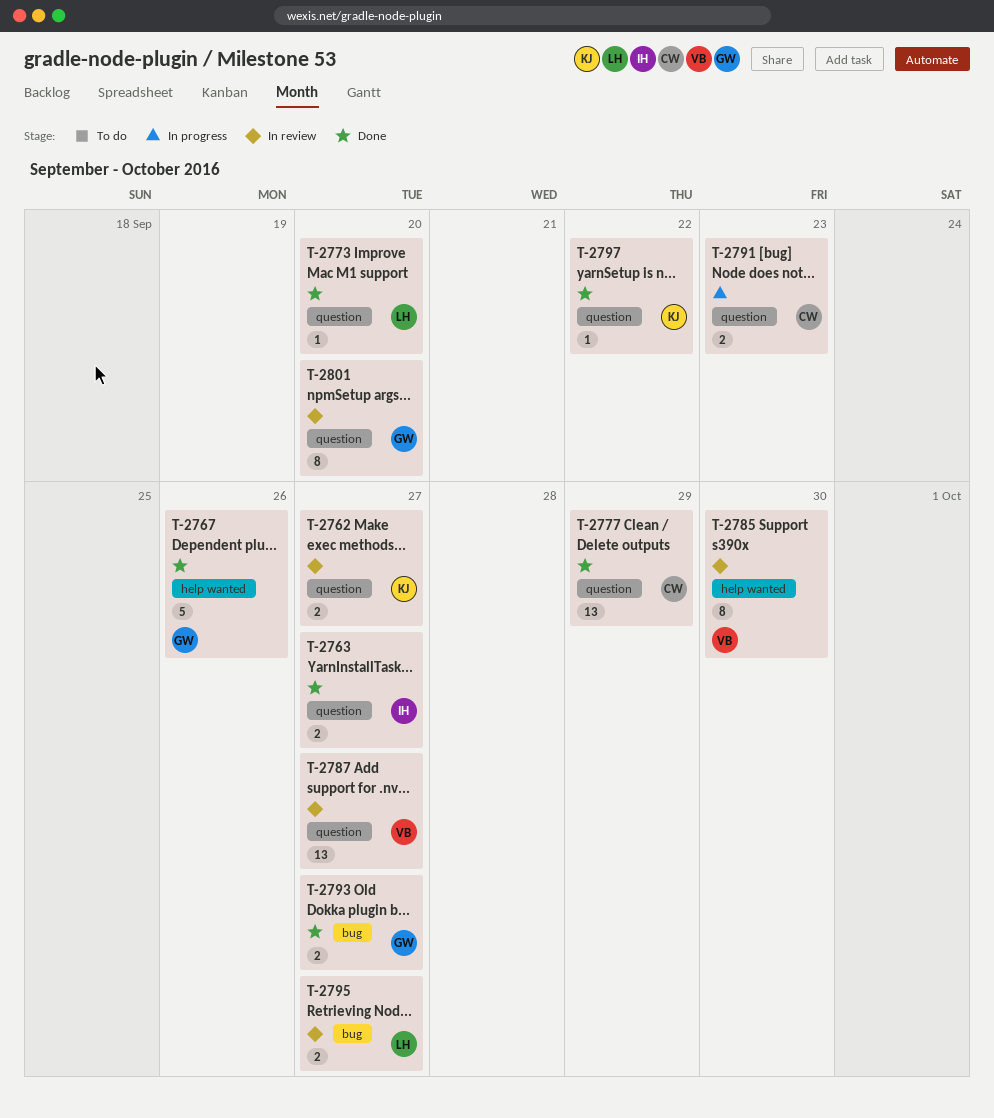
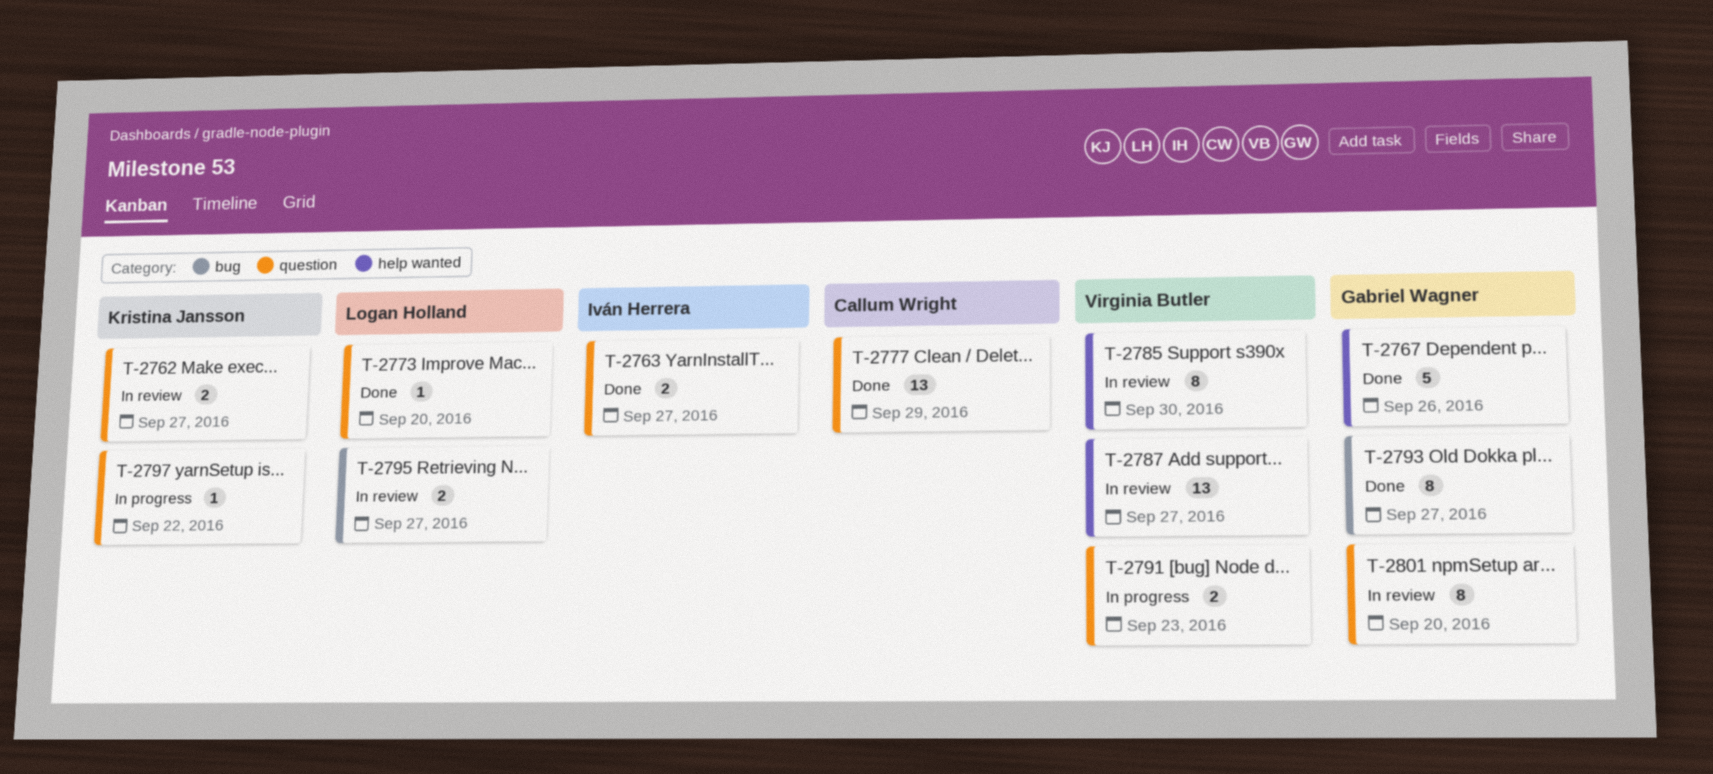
T-2787, label: question -> help wanted
T-2791, owner: Callum Wright -> Virginia Butler
T-2793, estimate: 2 -> 8
T-2797, status: Done -> In progress

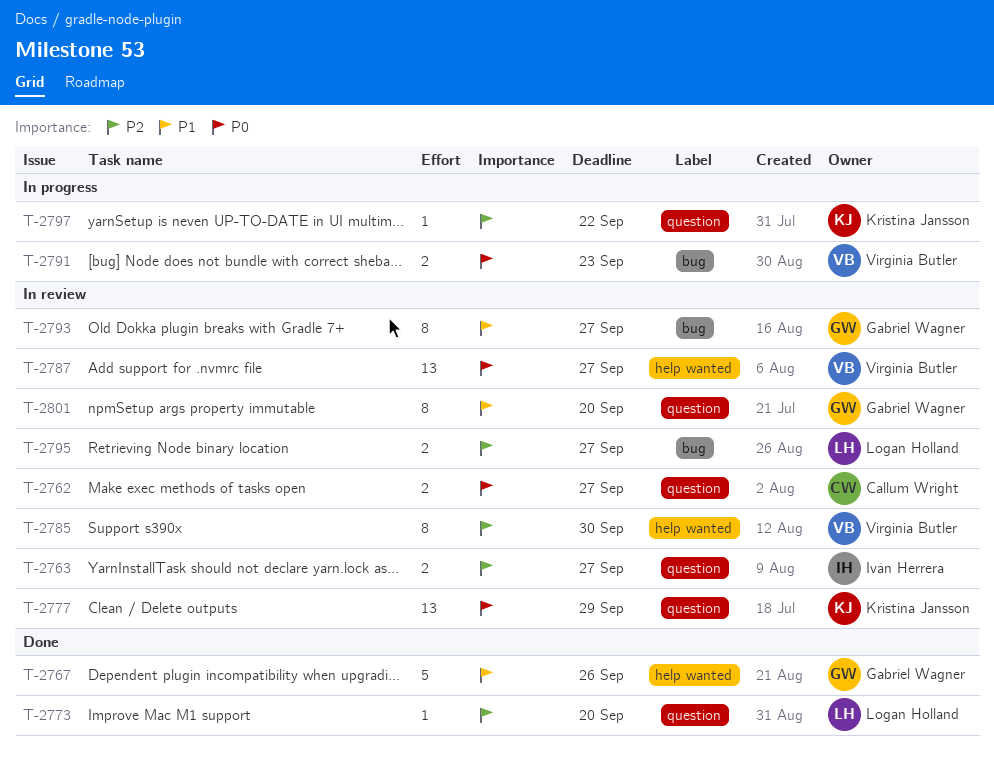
T-2762, owner: Kristina Jansson -> Callum Wright
T-2763, status: Done -> In review
T-2777, status: Done -> In review
T-2777, owner: Callum Wright -> Kristina Jansson
T-2791, label: question -> bug
T-2793, status: Done -> In review

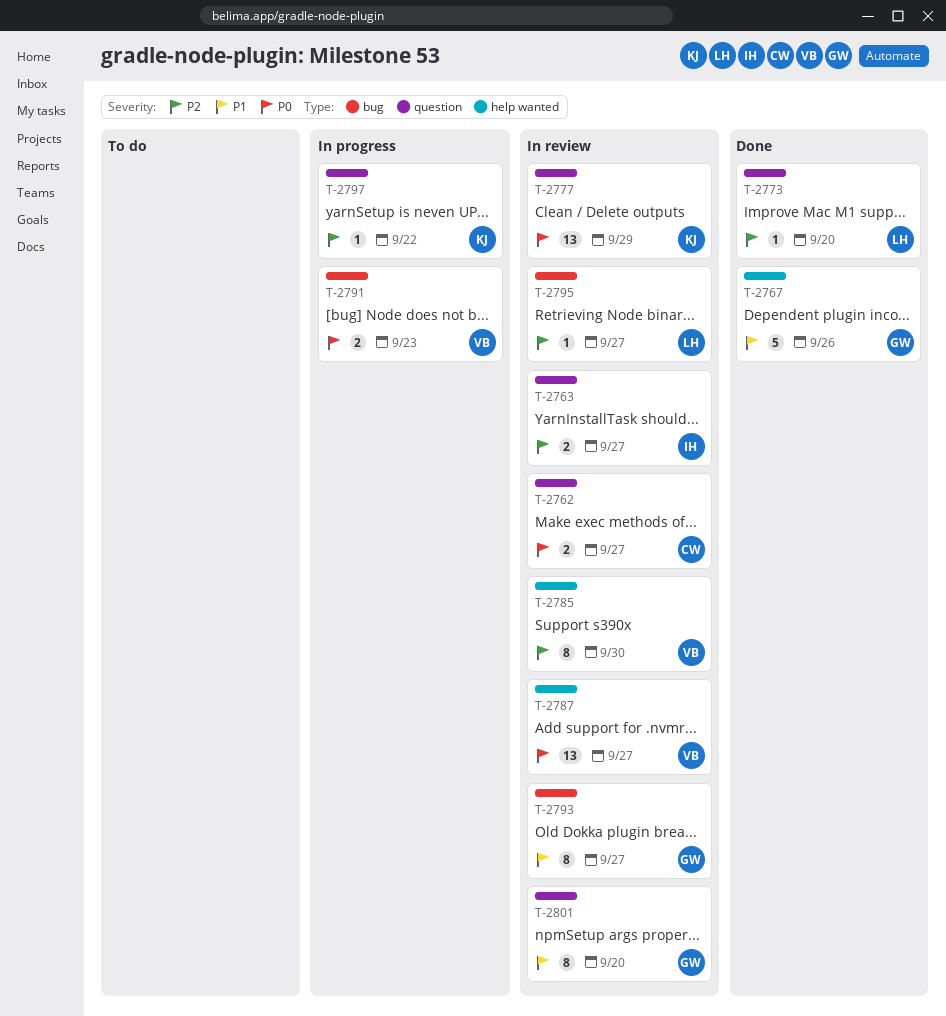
T-2795, estimate: 2 -> 1

